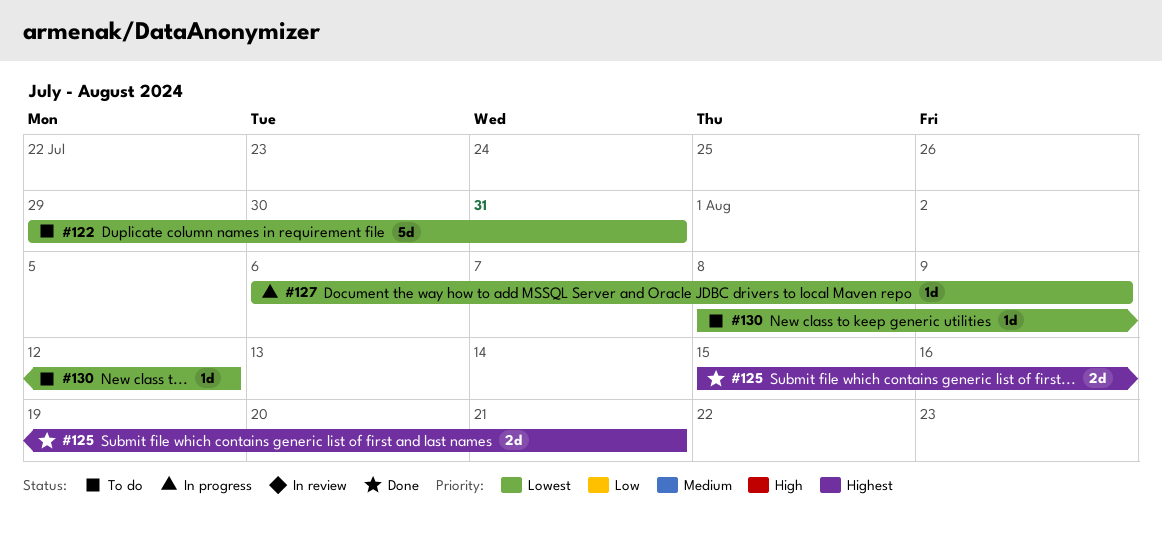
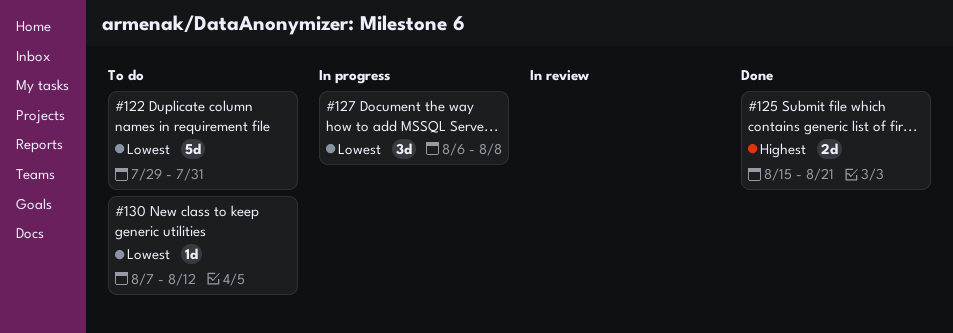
#127, estimate: 1d -> 3d
#127, due: Aug 9 -> Aug 8
#130, start: Aug 8 -> Aug 7

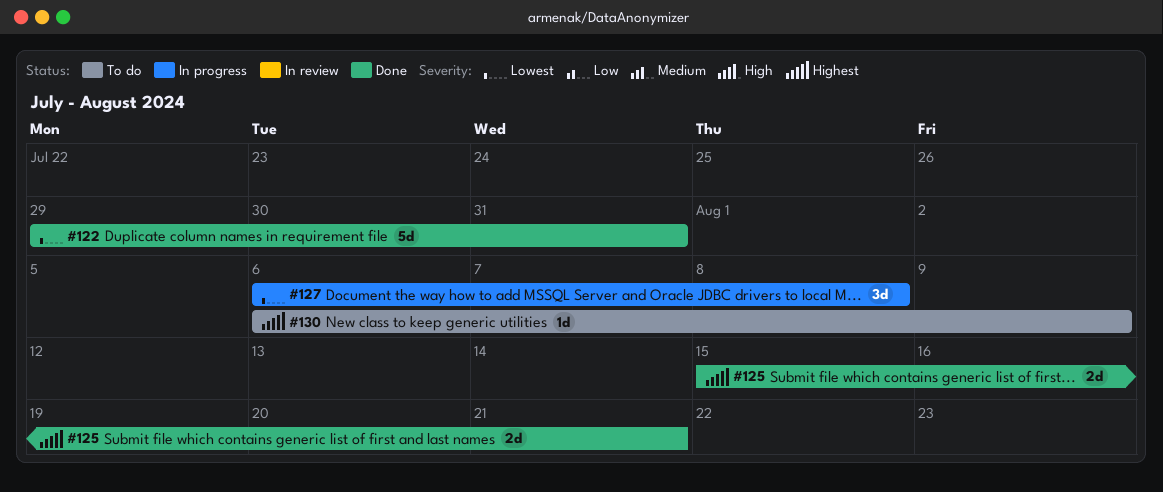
#122, status: To do -> Done
#130, priority: Lowest -> Highest
#130, start: Aug 7 -> Aug 6
#130, due: Aug 12 -> Aug 9

